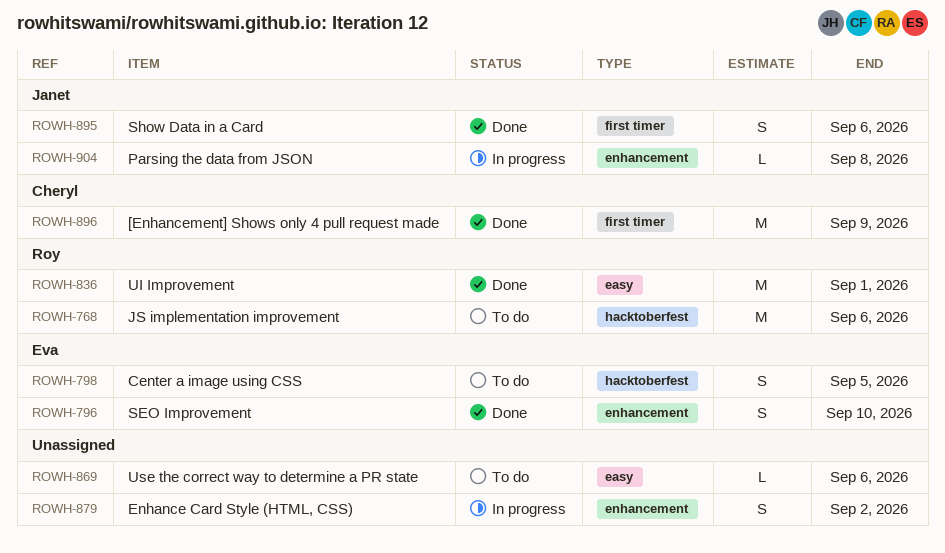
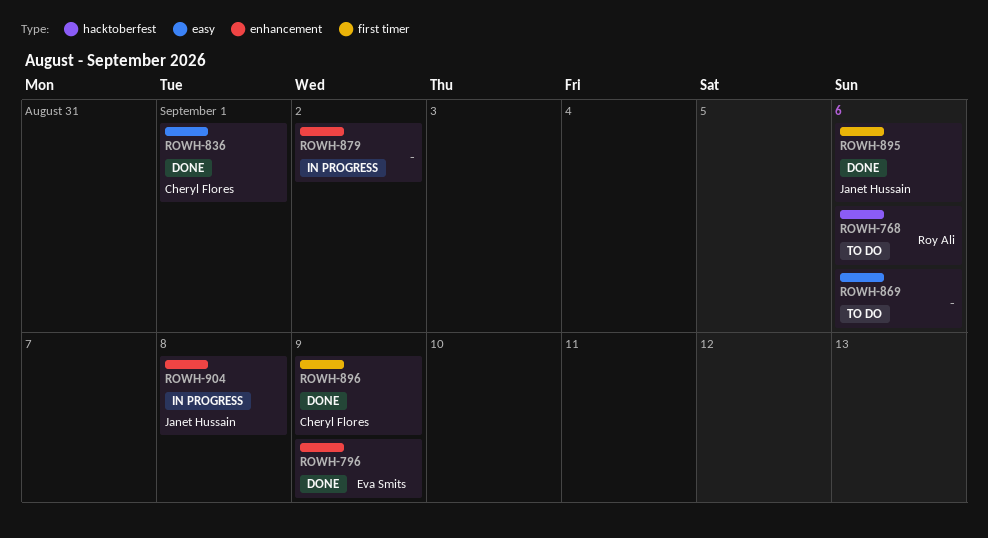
ROWH-796, due: Sep 10 -> Sep 9
ROWH-798: present -> none
ROWH-836, owner: Roy Ali -> Cheryl Flores

